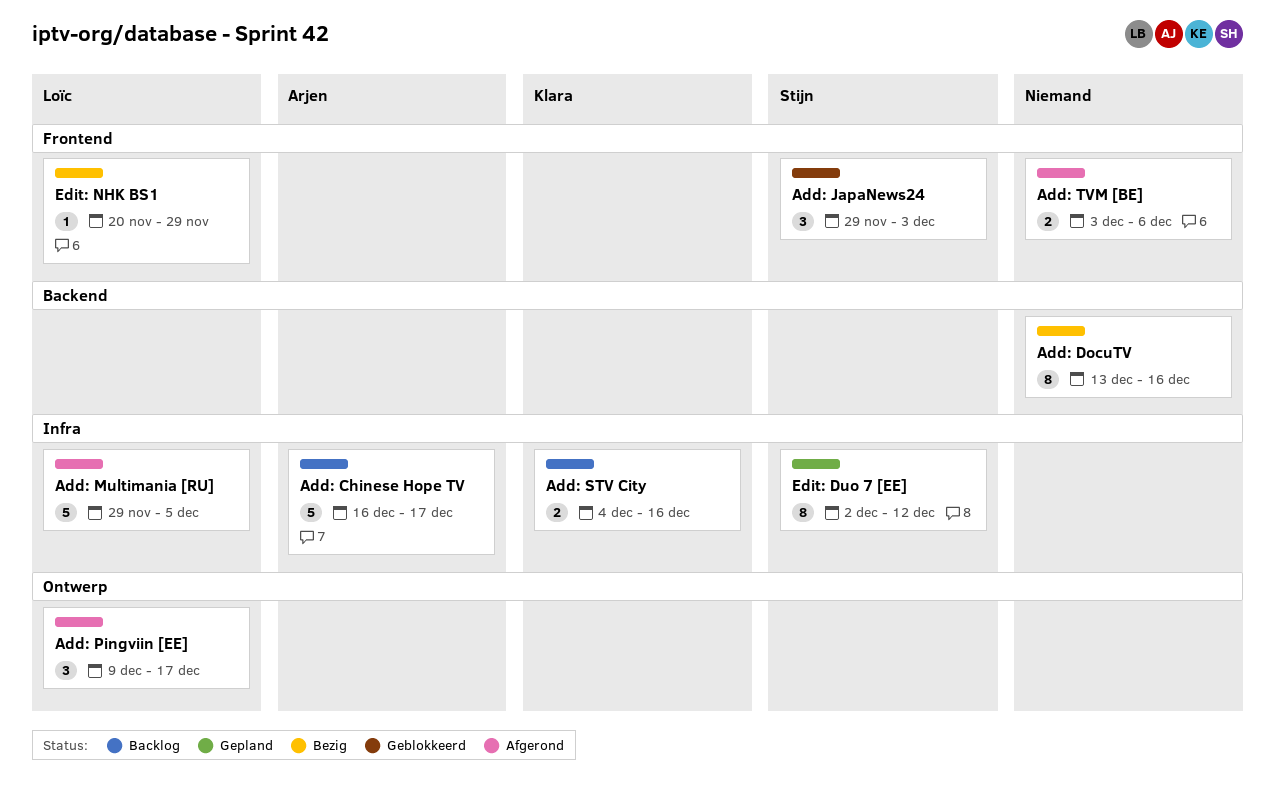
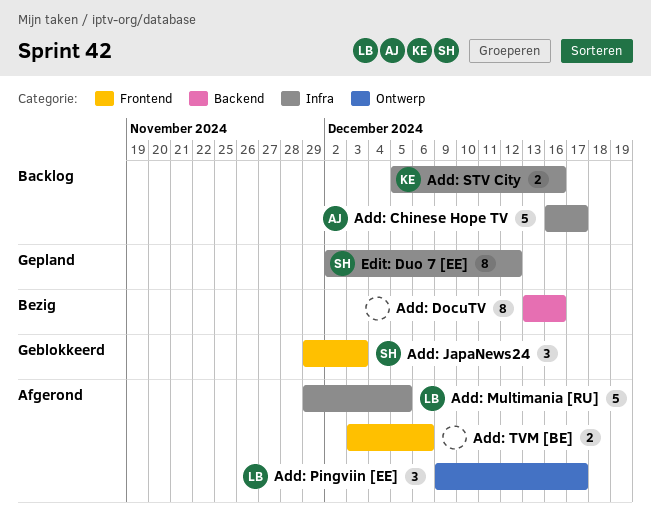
Add: STV City, start: Dec 4 -> Dec 5
Edit: NHK BS1: present -> none

